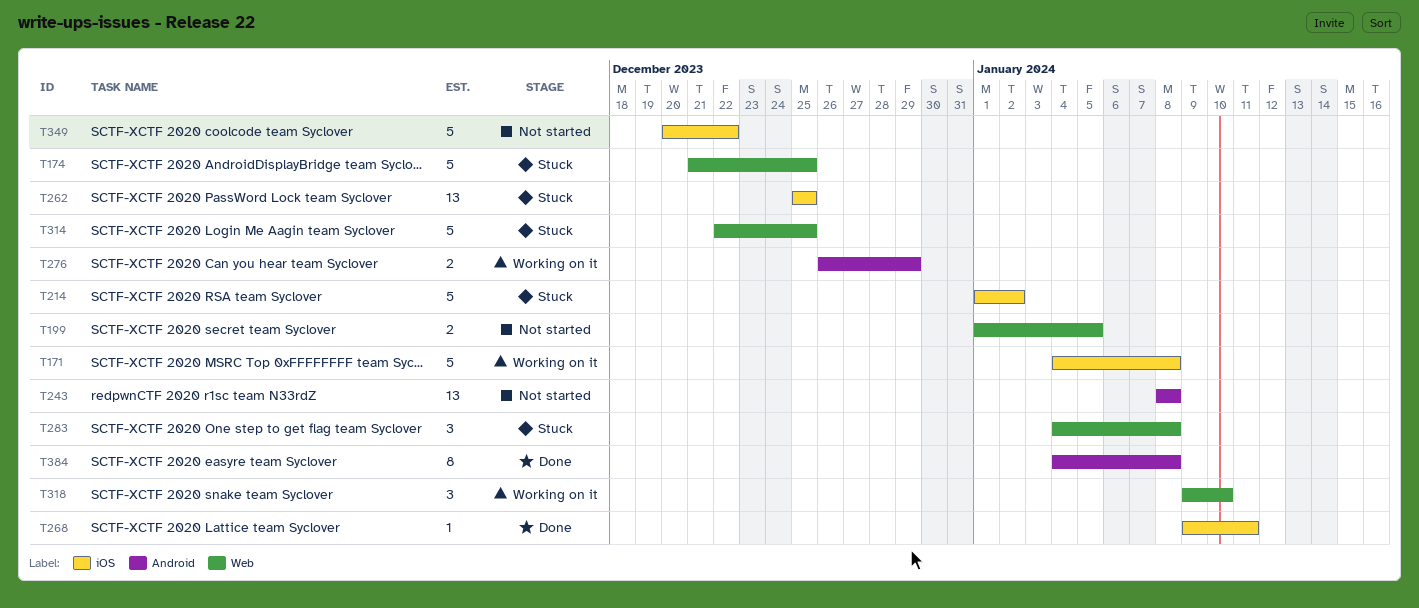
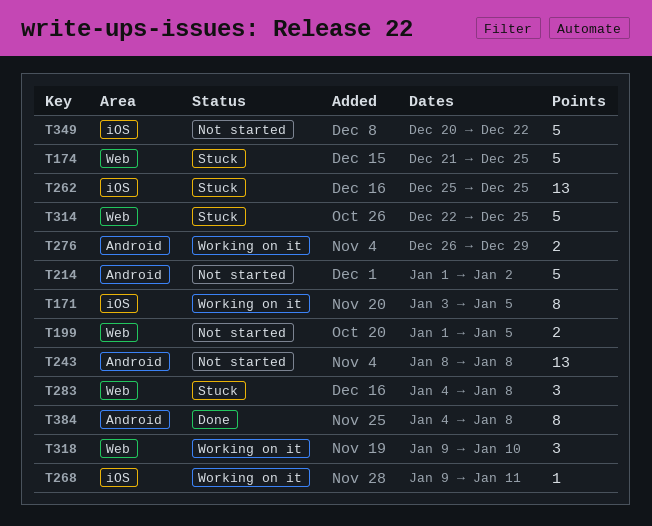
T171, estimate: 5 -> 8
T171, start: Jan 4 -> Jan 3
T171, due: Jan 8 -> Jan 5
T214, status: Stuck -> Not started
T214, label: iOS -> Android
T268, status: Done -> Working on it

